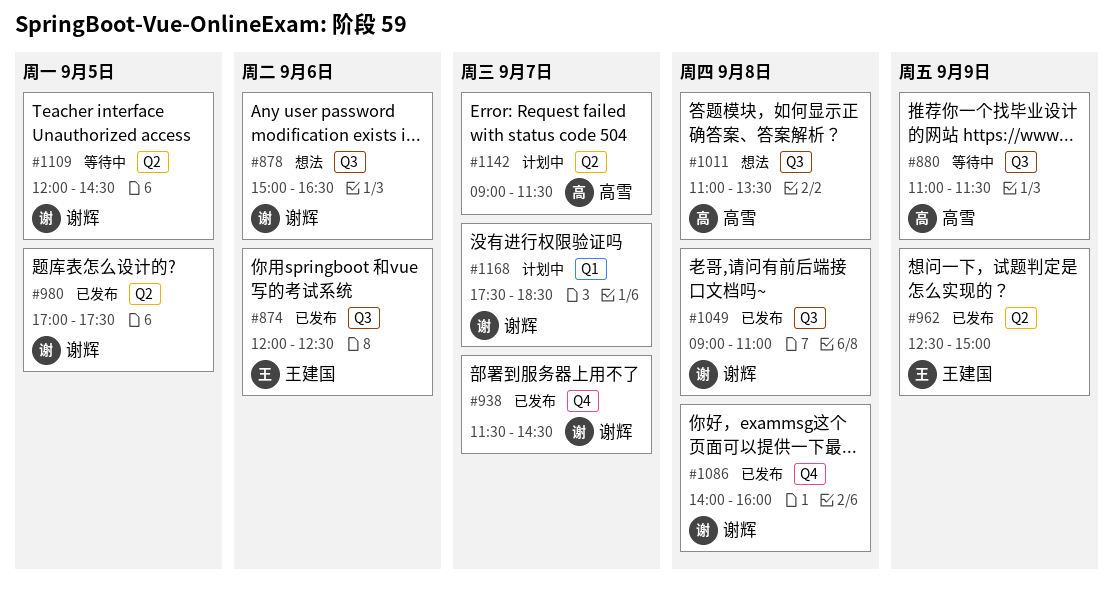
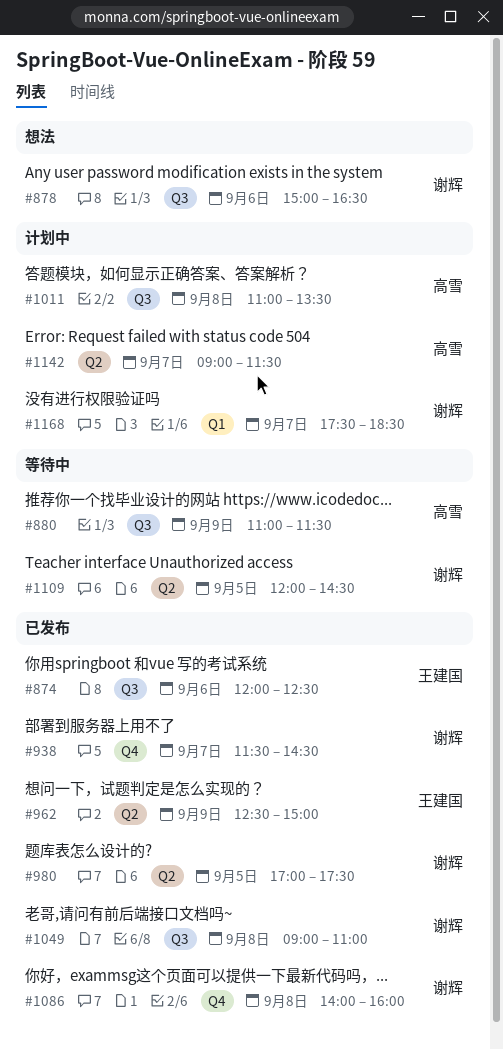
#1011, status: 想法 -> 计划中

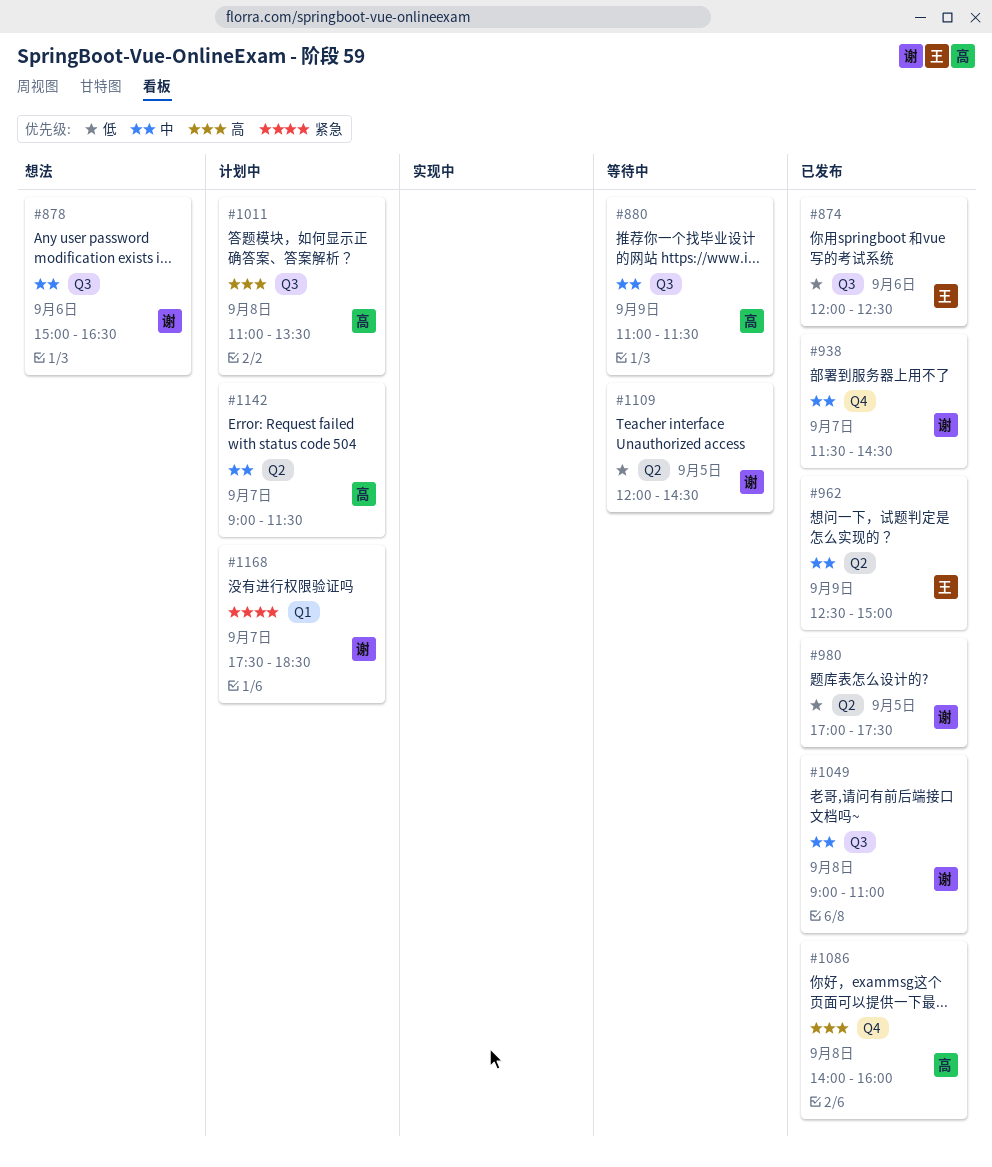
#1086, owner: 谢辉 -> 高雪

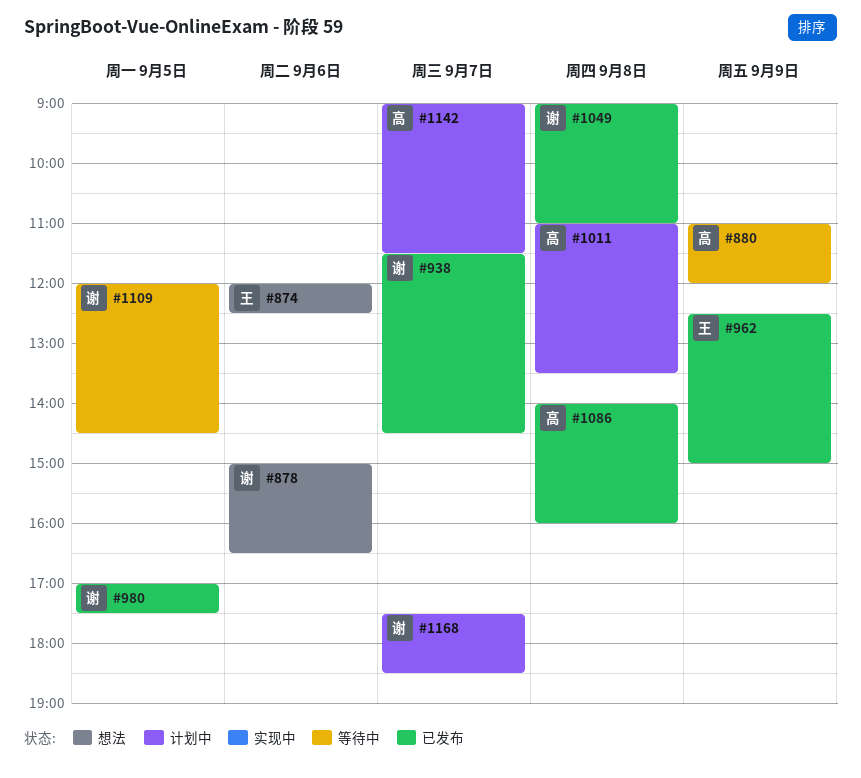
#874, status: 已发布 -> 想法
#880, ends: 11:30 -> 12:00

